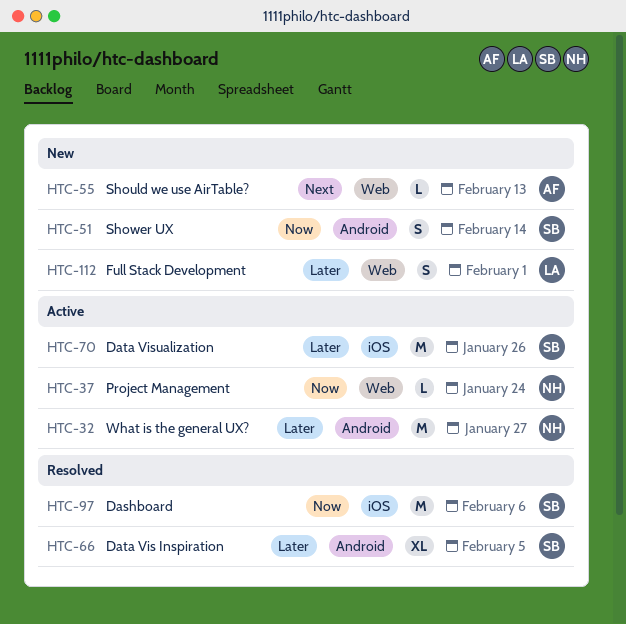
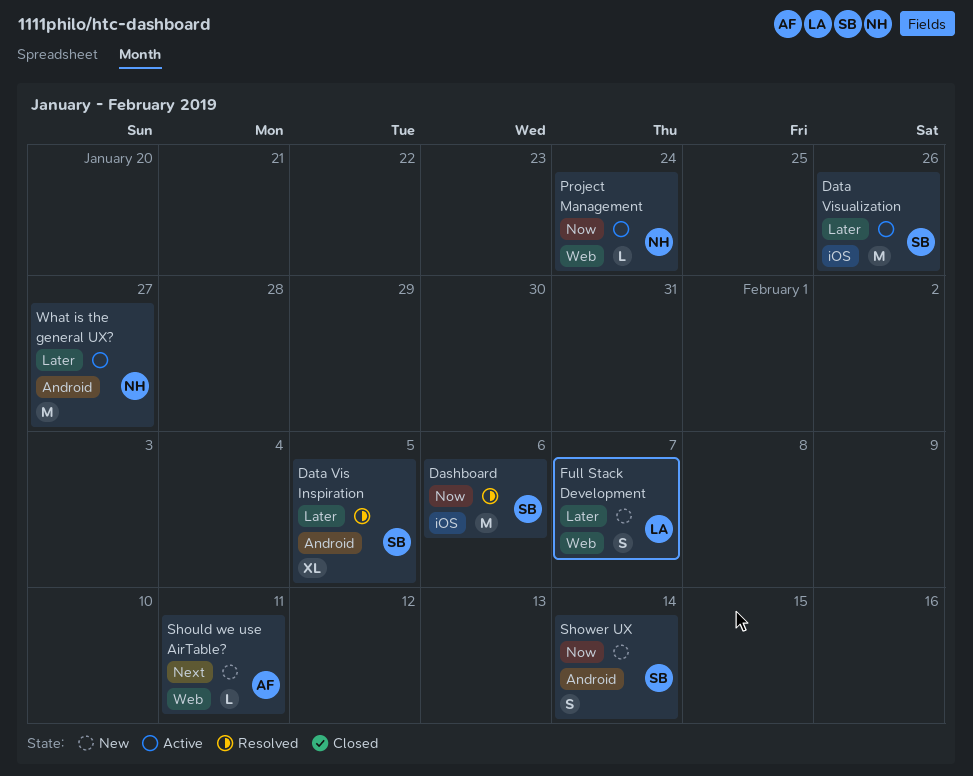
Full Stack Development, due: Feb 1 -> Feb 7
Should we use AirTable?, due: Feb 13 -> Feb 11

